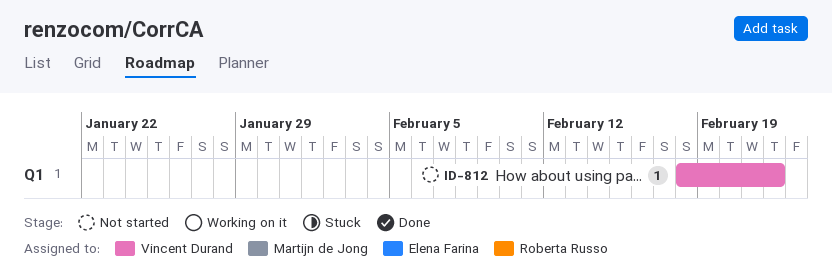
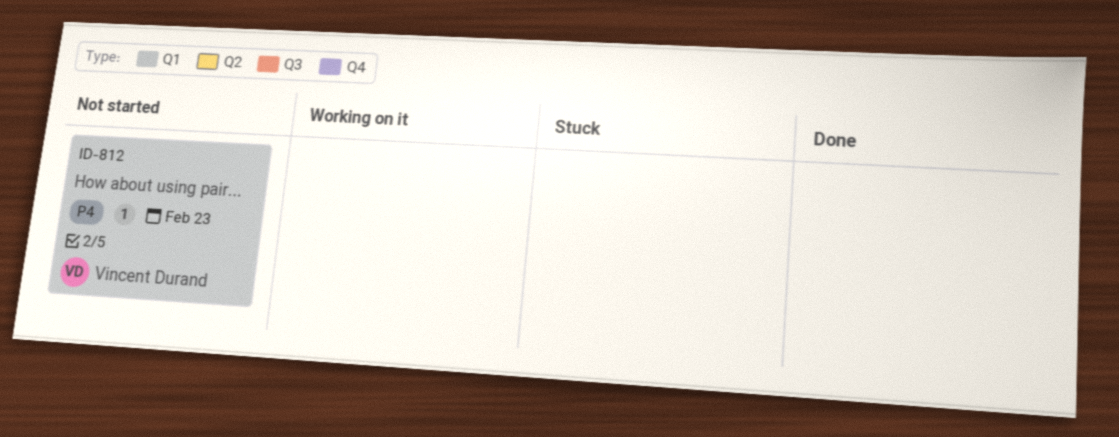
ID-812, due: Feb 22 -> Feb 23

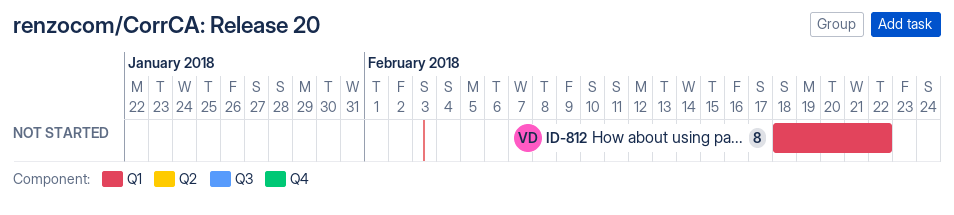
ID-812, estimate: 1 -> 8
ID-812, due: Feb 23 -> Feb 22

